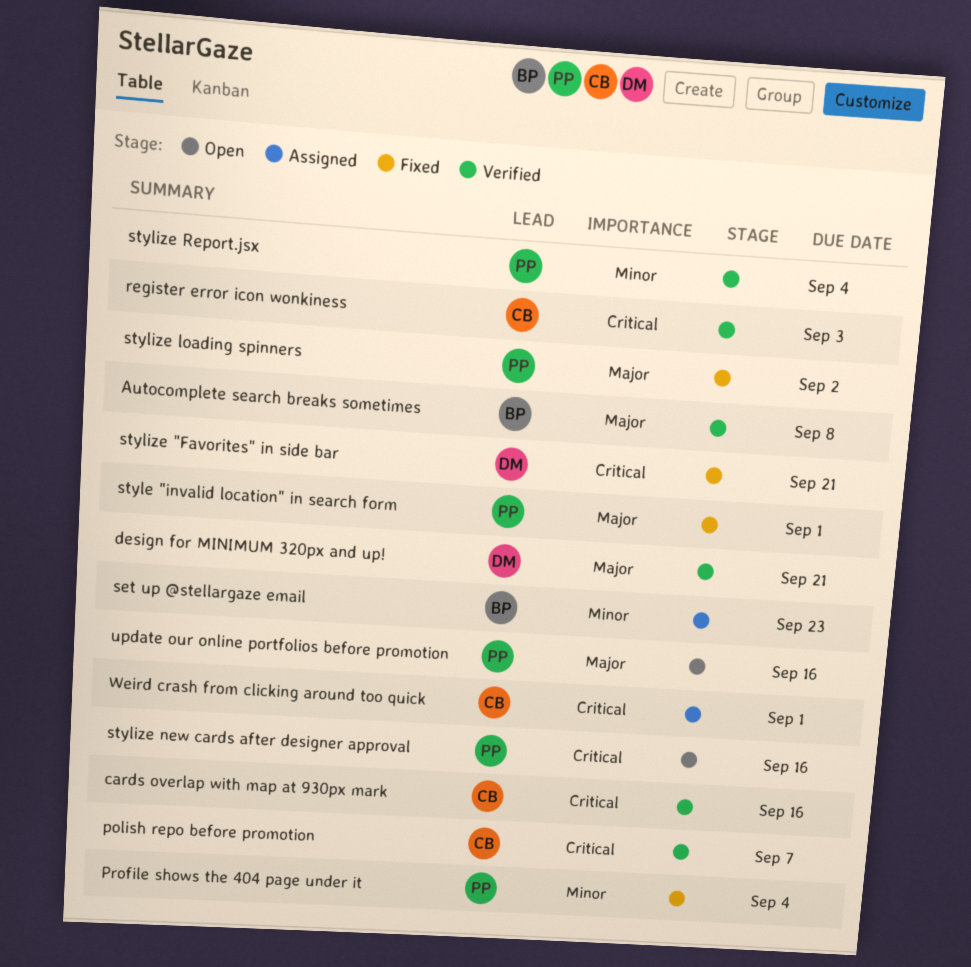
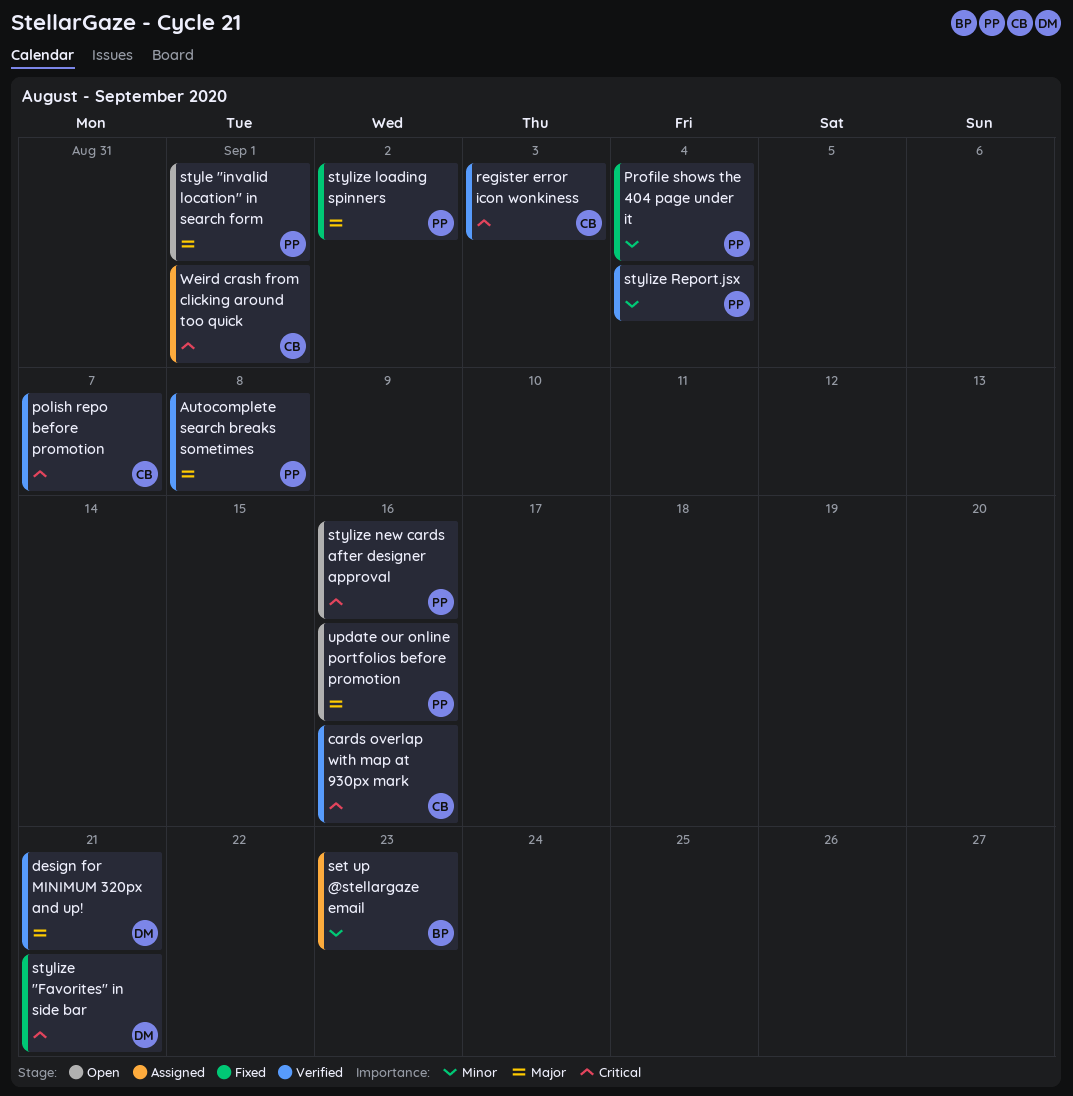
Autocomplete search breaks sometimes, owner: BP -> PP
style "invalid location" in search form, status: Fixed -> Open

